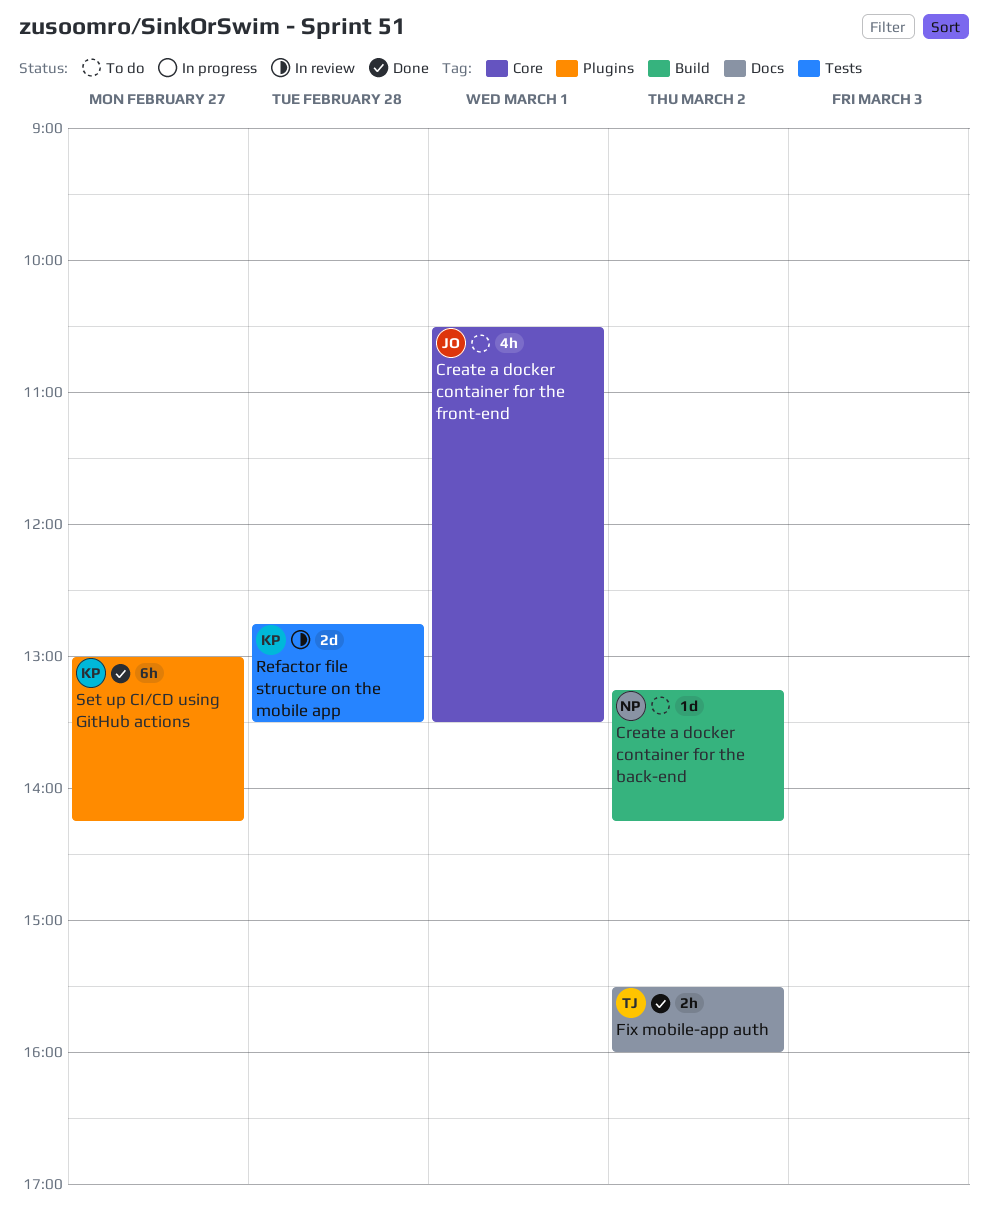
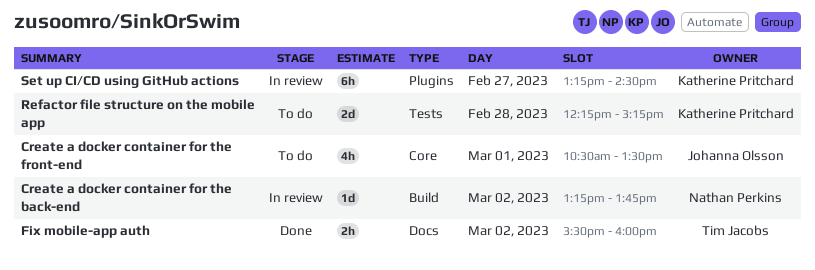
Create a docker container for the back-end, status: To do -> In review
Create a docker container for the back-end, ends: 14:15 -> 13:45
Refactor file structure on the mobile app, status: In review -> To do
Refactor file structure on the mobile app, begins: 12:45 -> 12:15
Refactor file structure on the mobile app, ends: 13:30 -> 15:15
Set up CI/CD using GitHub actions, status: Done -> In review
Set up CI/CD using GitHub actions, begins: 13:00 -> 13:15
Set up CI/CD using GitHub actions, ends: 14:15 -> 14:30

